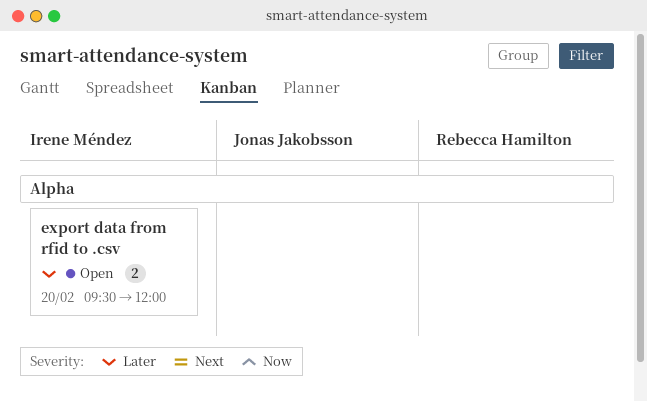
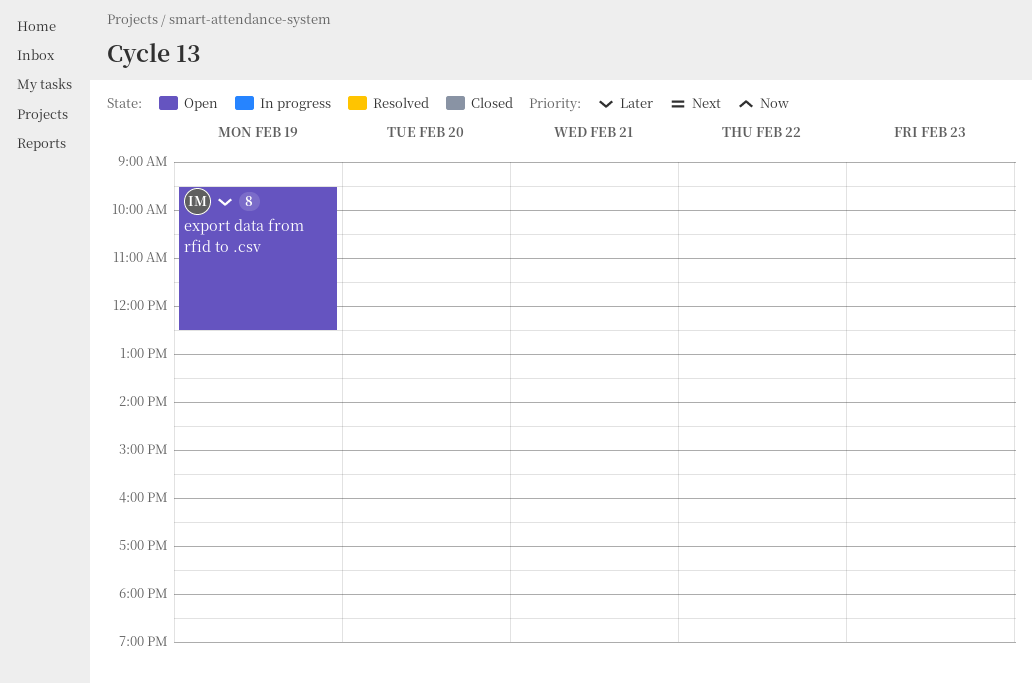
export data from rfid to .csv, estimate: 2 -> 8
export data from rfid to .csv, day: Feb 20 -> Feb 19
export data from rfid to .csv, ends: 12:00 -> 12:30

